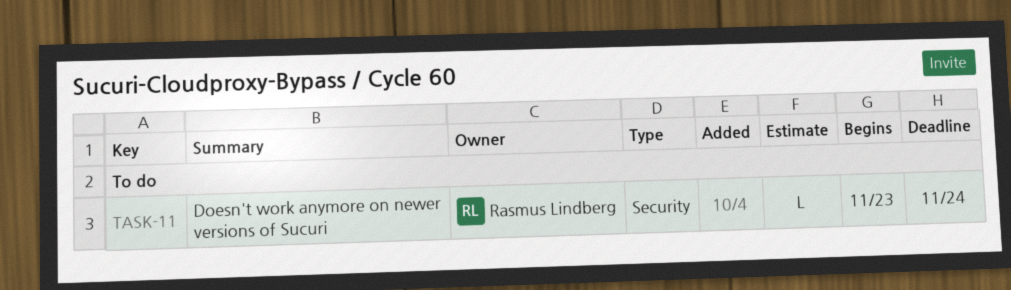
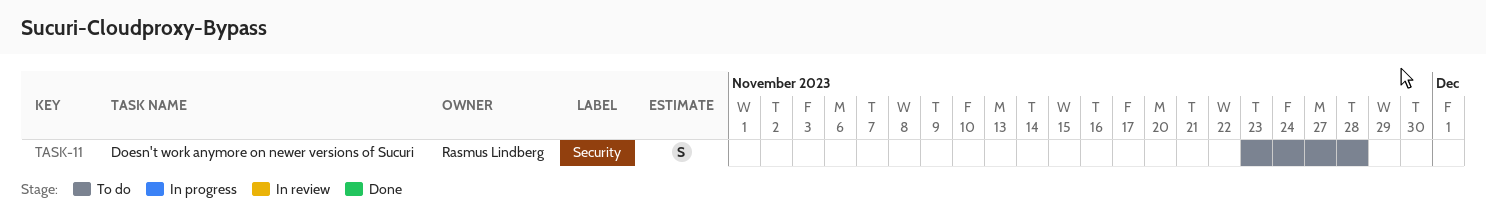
TASK-11, estimate: L -> S
TASK-11, due: Nov 24 -> Nov 28

